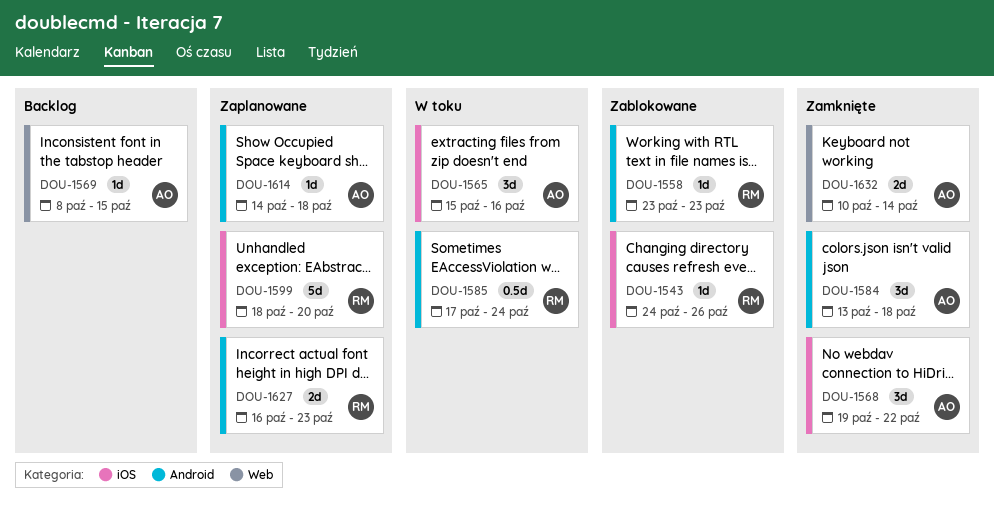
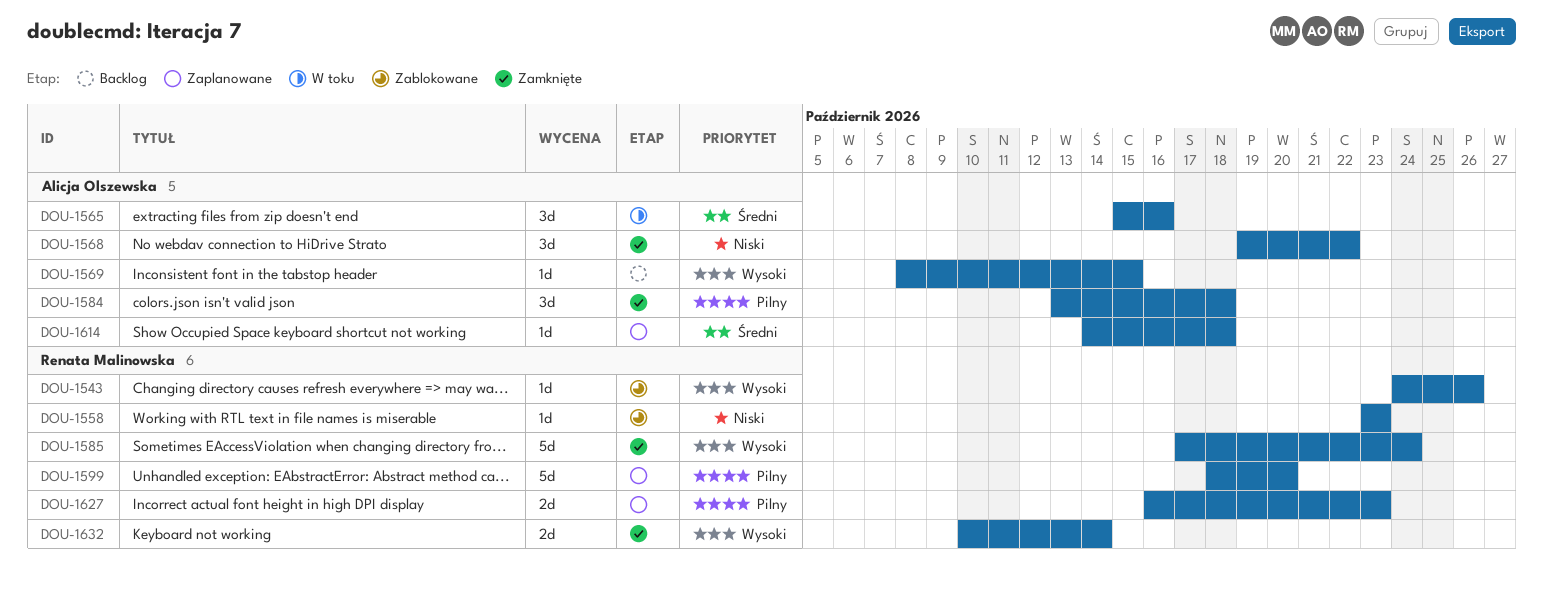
DOU-1585, status: W toku -> Zamknięte
DOU-1585, estimate: 0.5d -> 5d
DOU-1632, owner: Alicja Olszewska -> Renata Malinowska

